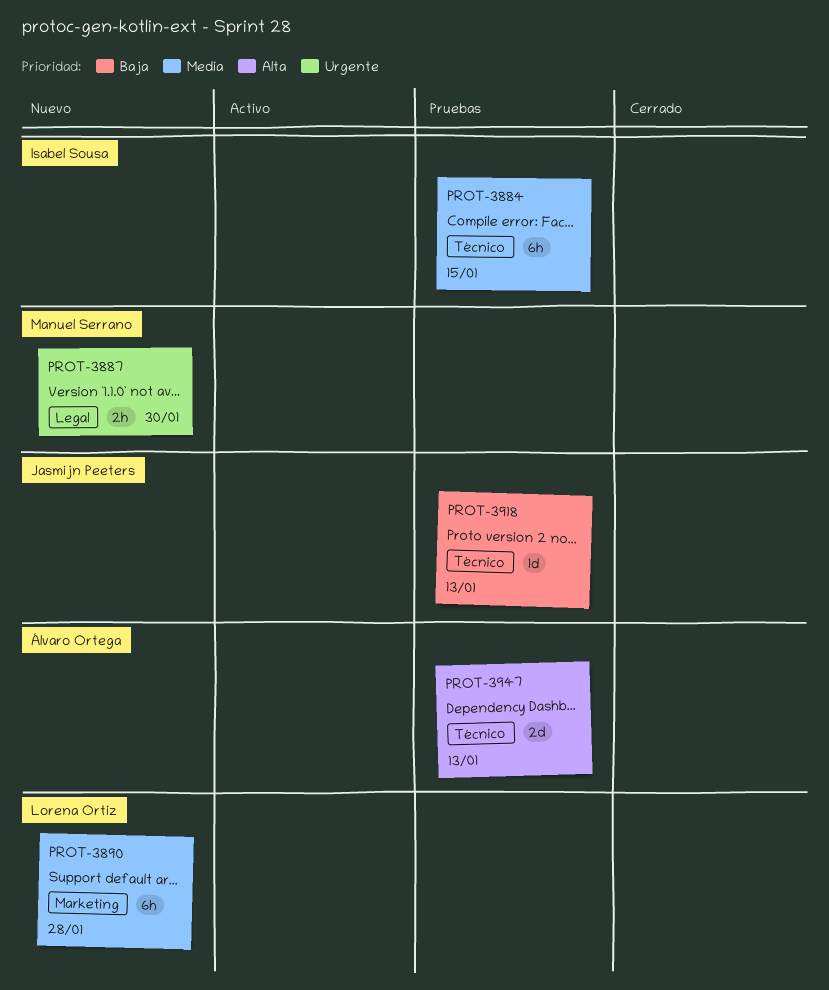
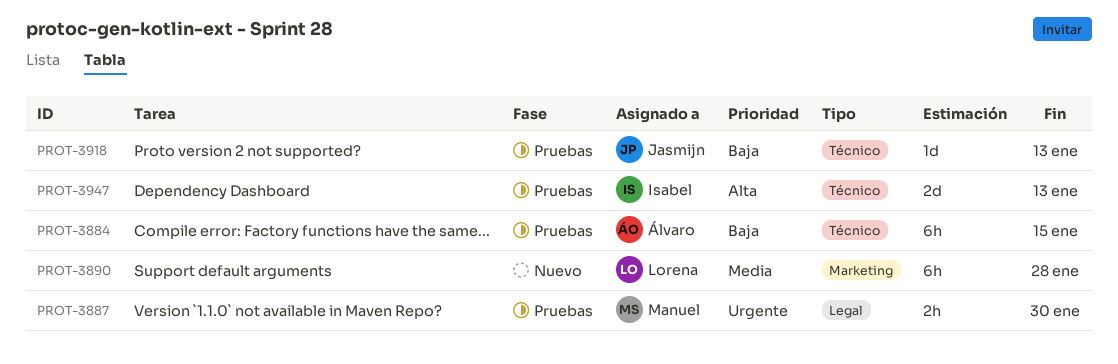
PROT-3884, owner: Isabel Sousa -> Álvaro Ortega
PROT-3884, priority: Media -> Baja
PROT-3887, status: Nuevo -> Pruebas
PROT-3947, owner: Álvaro Ortega -> Isabel Sousa

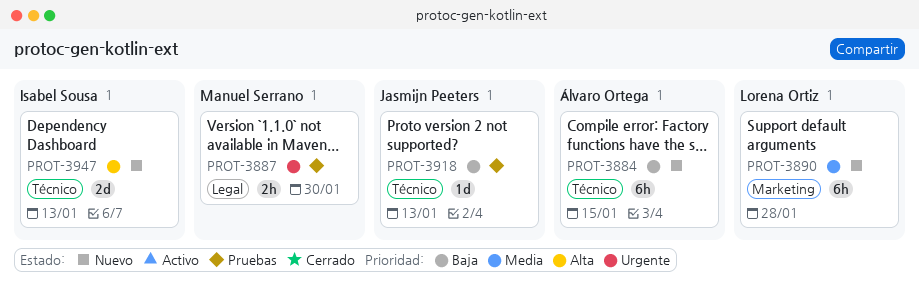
PROT-3884, status: Pruebas -> Nuevo
PROT-3947, status: Pruebas -> Nuevo

